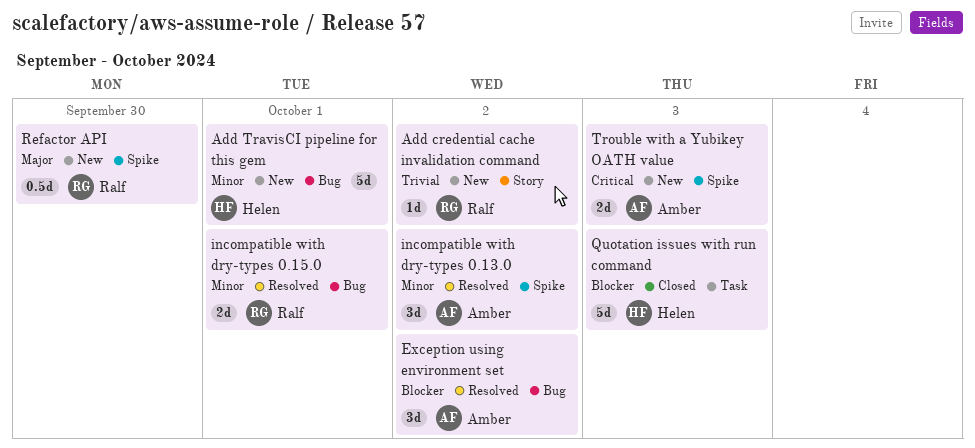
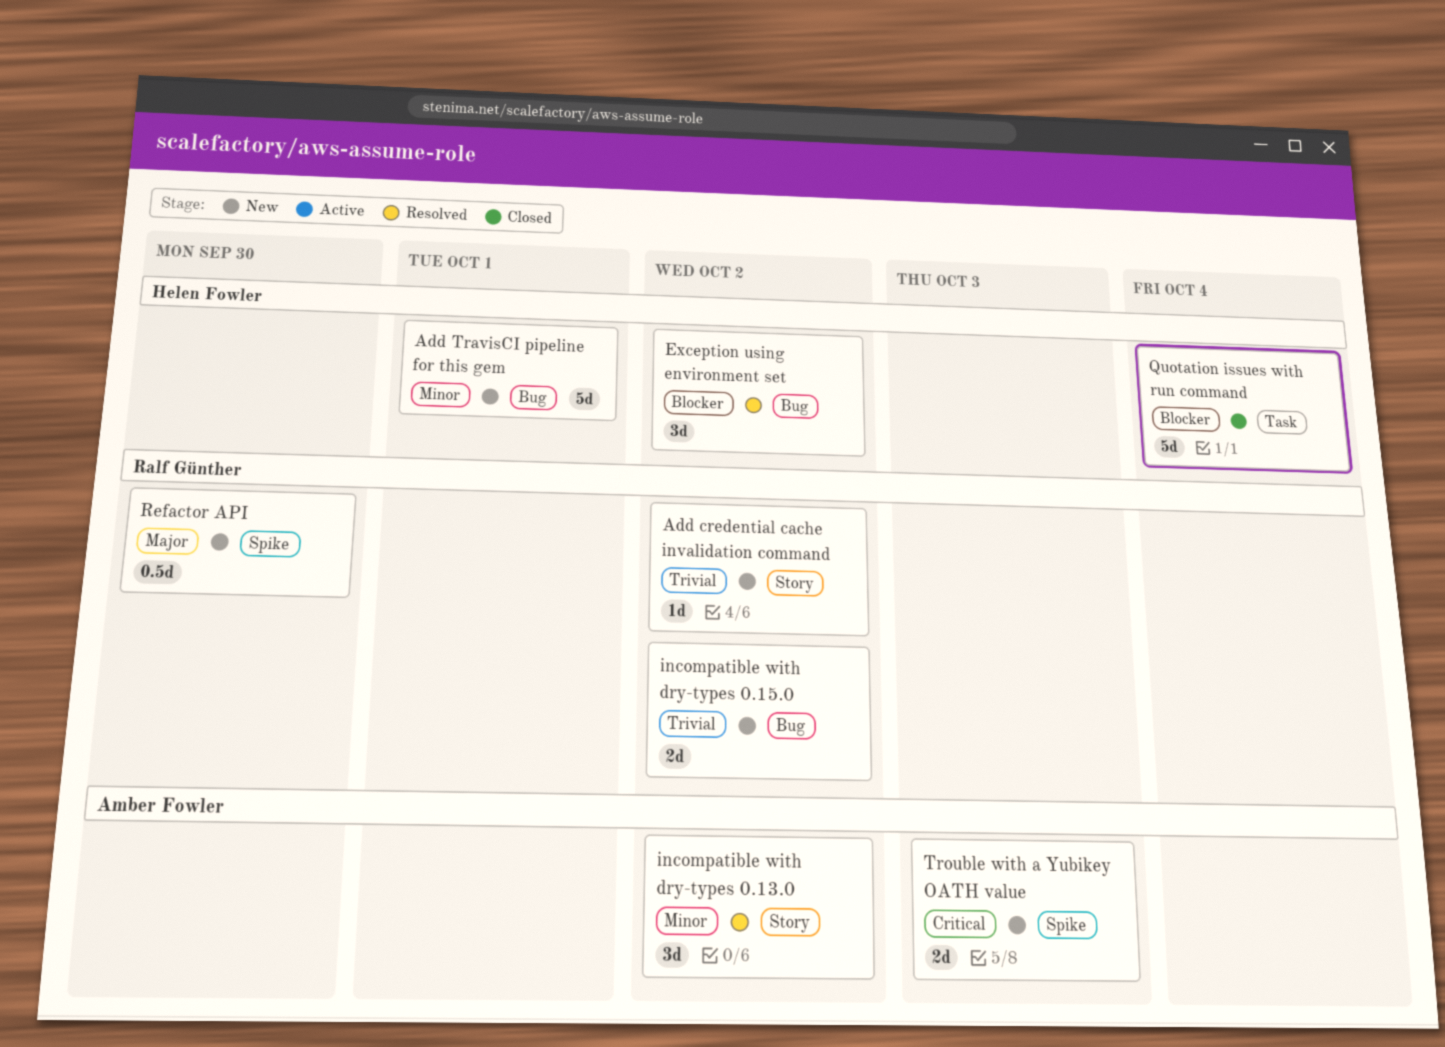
Exception using environment set, owner: Amber Fowler -> Helen Fowler
incompatible with dry-types 0.13.0, label: Spike -> Story
incompatible with dry-types 0.15.0, status: Resolved -> New
incompatible with dry-types 0.15.0, priority: Minor -> Trivial
incompatible with dry-types 0.15.0, due: Oct 1 -> Oct 2
Quotation issues with run command, due: Oct 3 -> Oct 4

